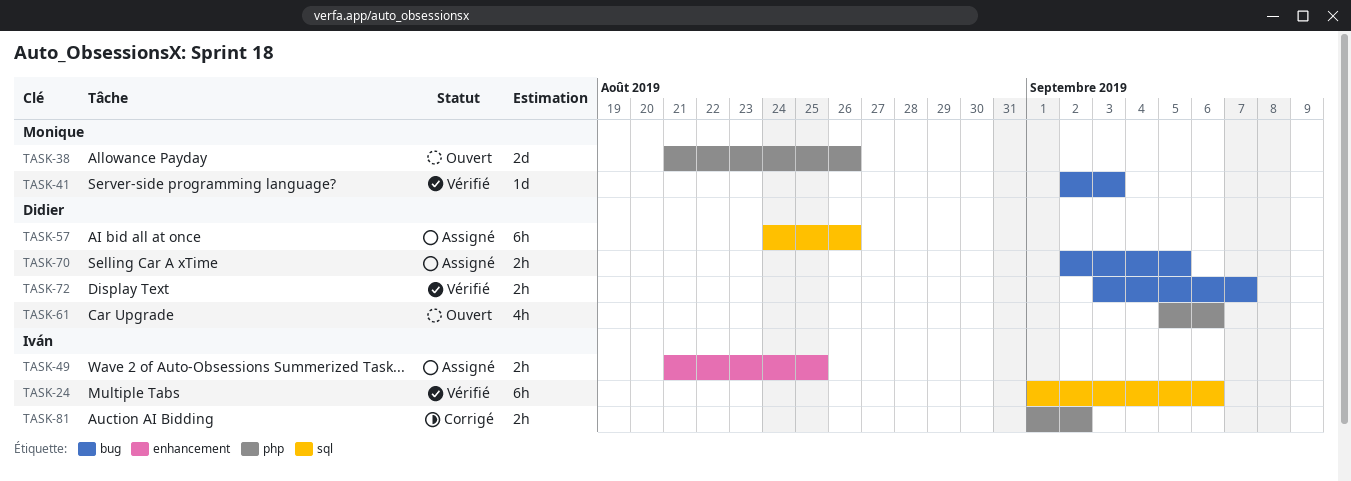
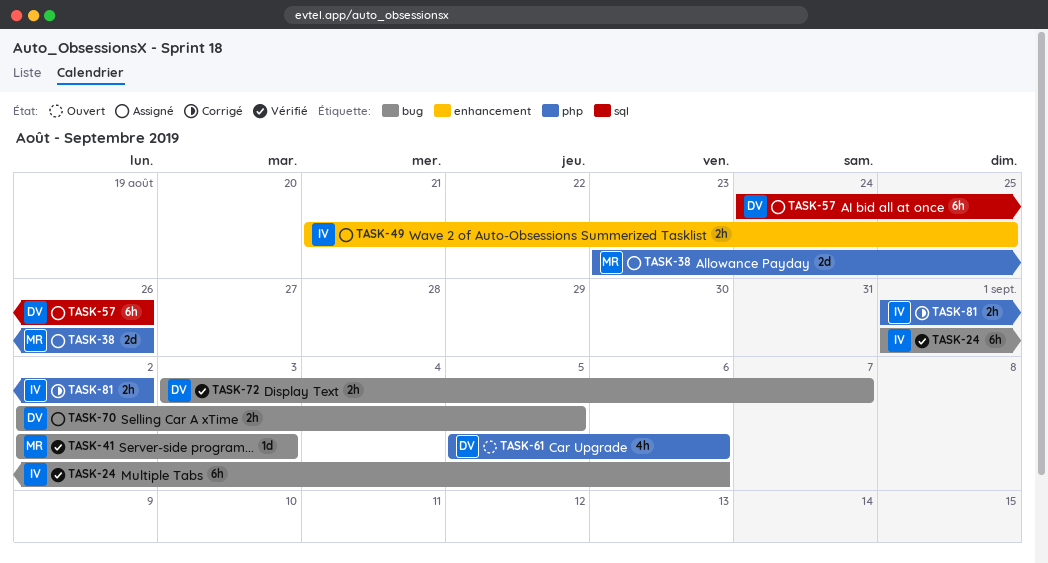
TASK-24, label: sql -> bug
TASK-38, status: Ouvert -> Assigné
TASK-38, start: Aug 21 -> Aug 23

